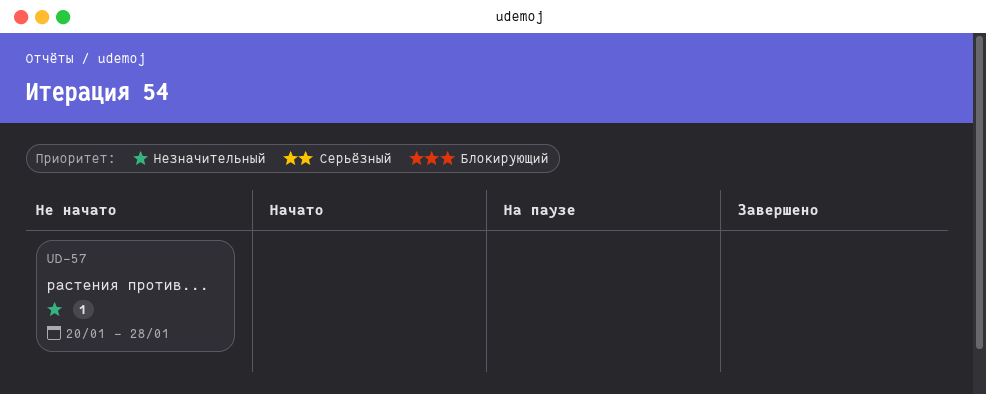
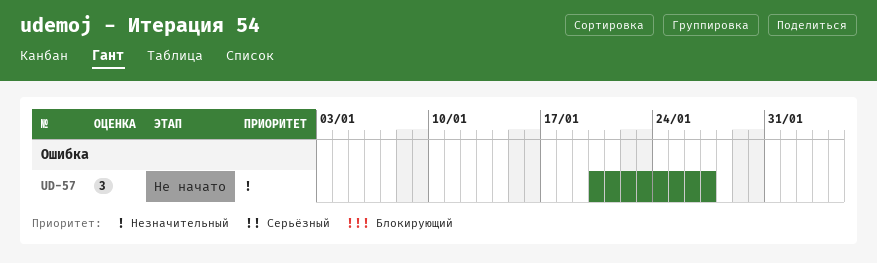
UD-57, estimate: 1 -> 3
UD-57, due: Jan 28 -> Jan 27

